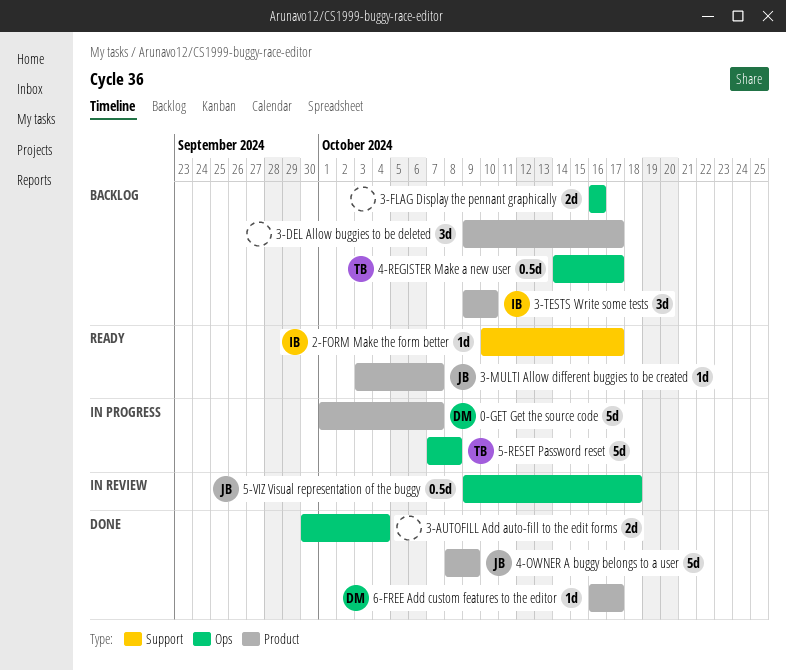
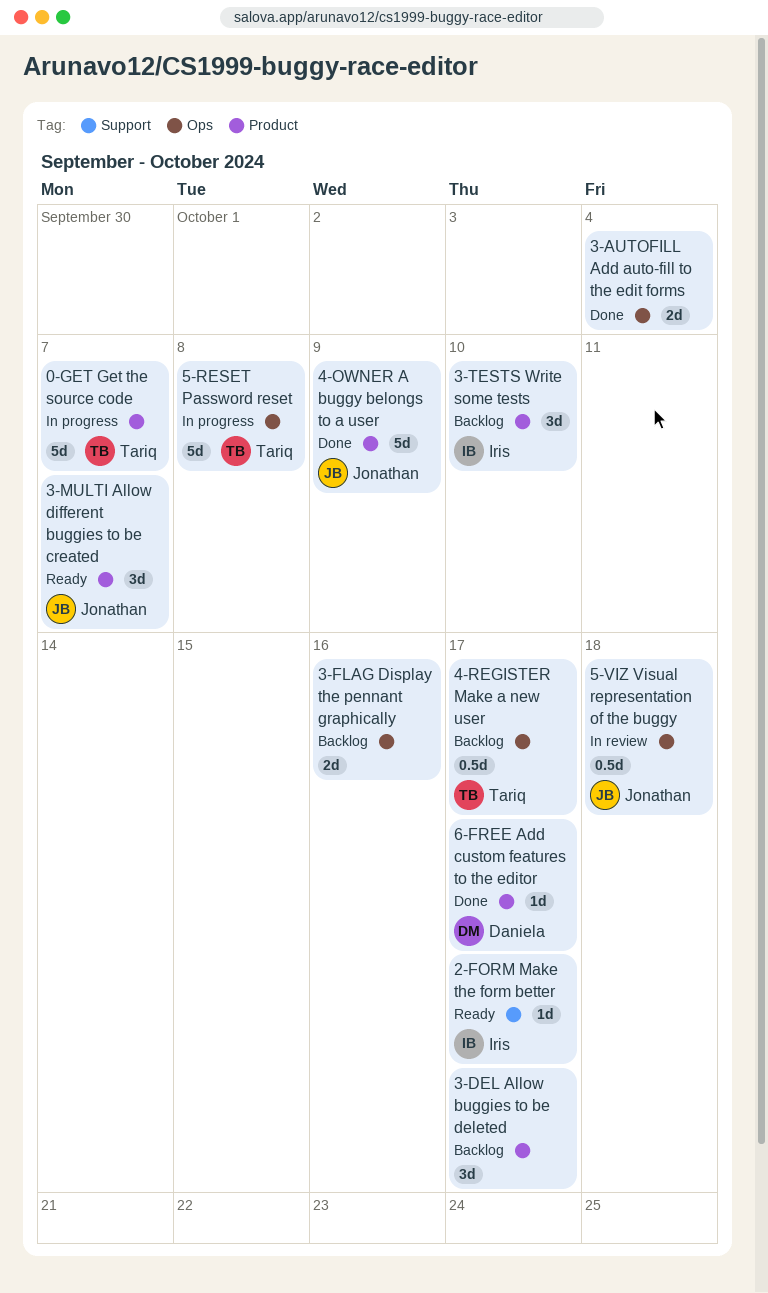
0-GET Get the source code, owner: Daniela -> Tariq
3-MULTI Allow different buggies to be created, estimate: 1d -> 3d

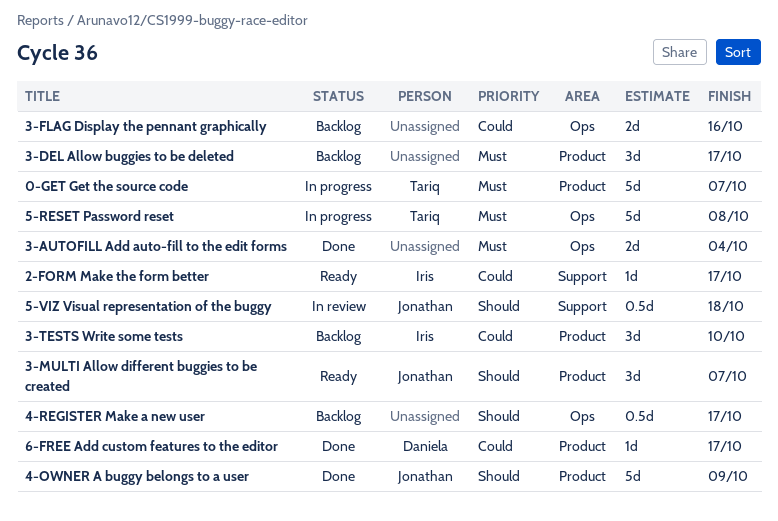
4-REGISTER Make a new user, owner: Tariq -> none
5-VIZ Visual representation of the buggy, label: Ops -> Support

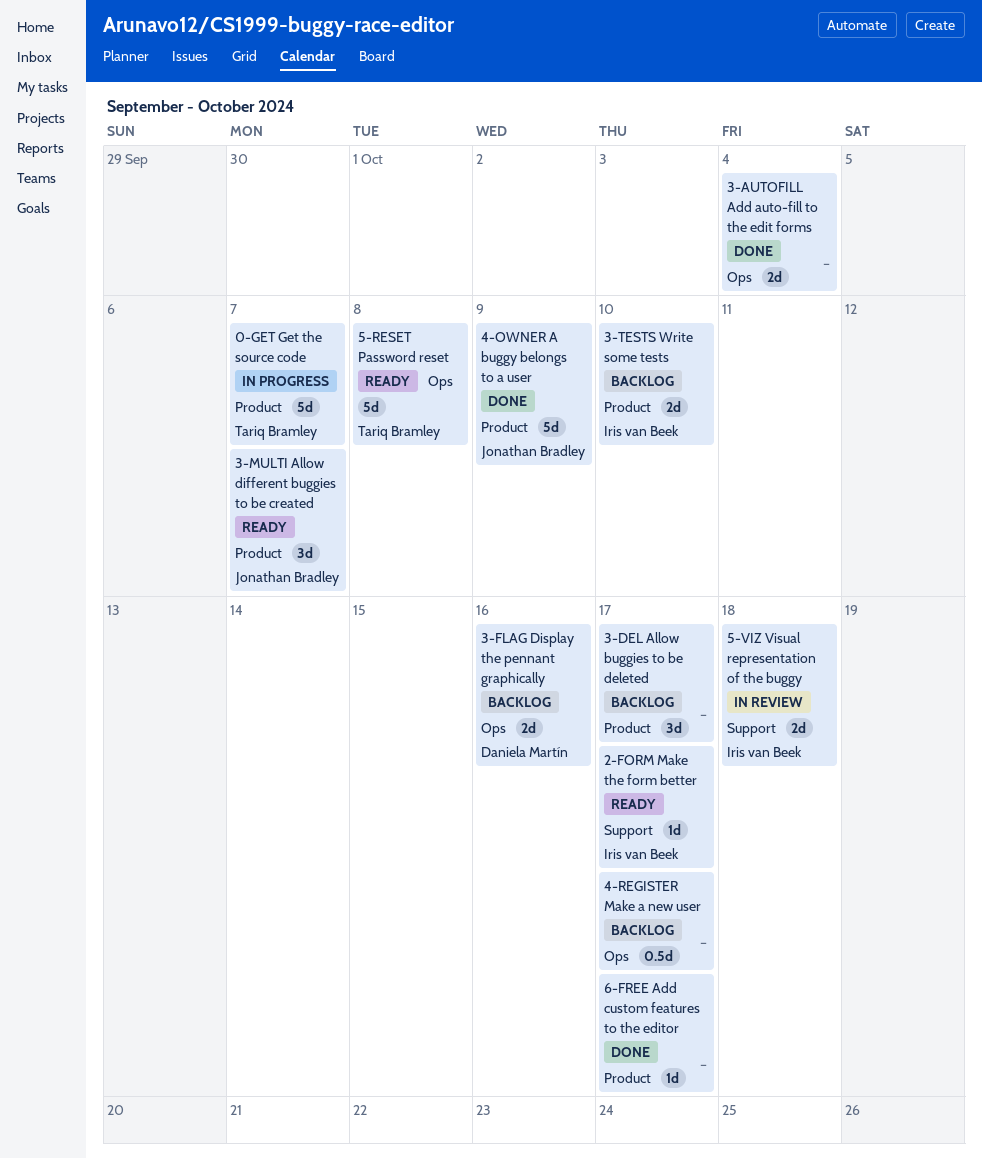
3-FLAG Display the pennant graphically, owner: none -> Daniela Martín
3-TESTS Write some tests, estimate: 3d -> 2d
5-RESET Password reset, status: In progress -> Ready
5-VIZ Visual representation of the buggy, owner: Jonathan Bradley -> Iris van Beek
5-VIZ Visual representation of the buggy, estimate: 0.5d -> 2d
6-FREE Add custom features to the editor, owner: Daniela Martín -> none

